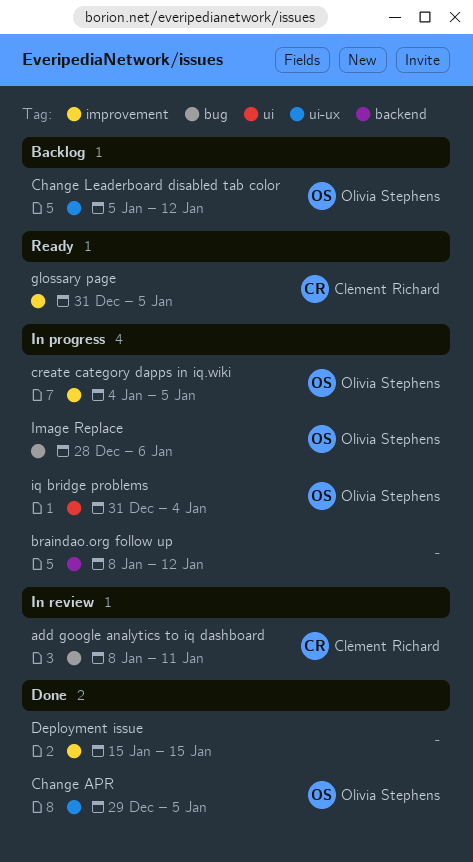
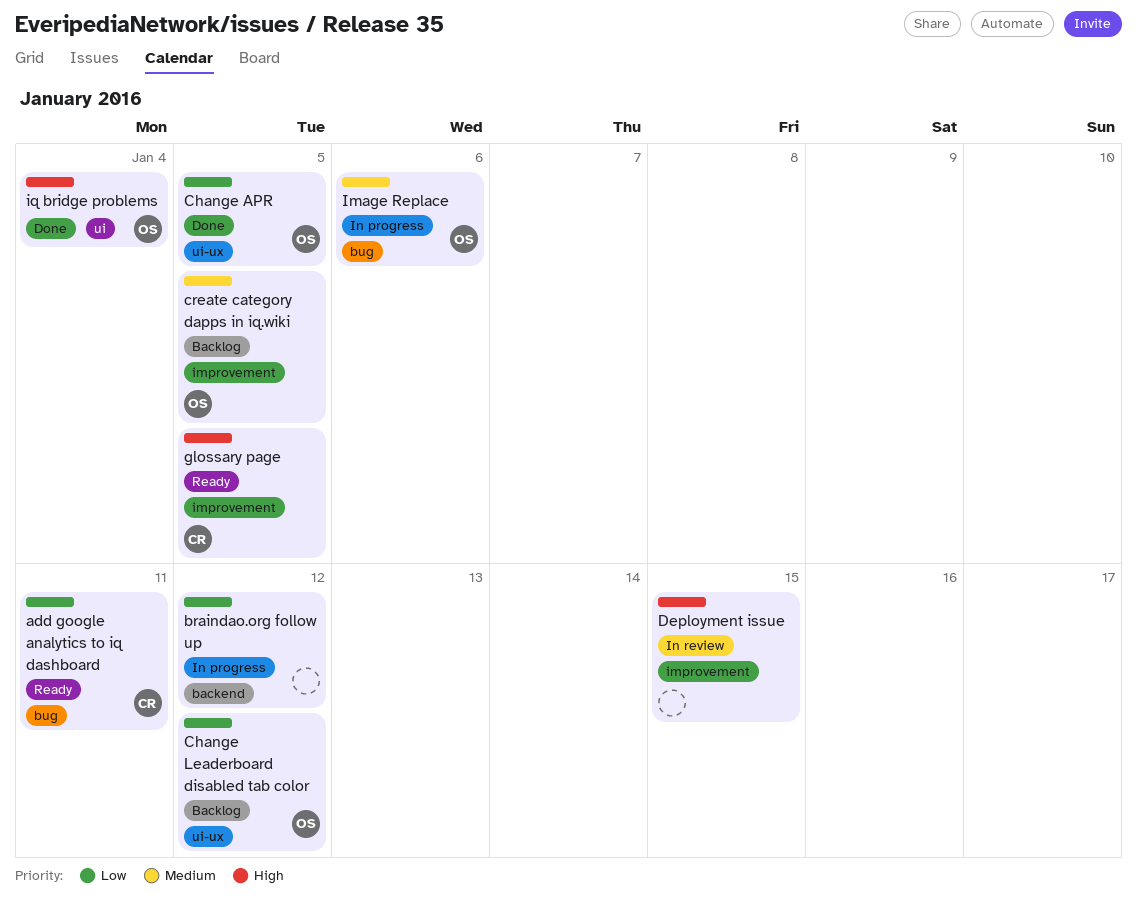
add google analytics to iq dashboard, status: In review -> Ready
create category dapps in iq.wiki, status: In progress -> Backlog
Deployment issue, status: Done -> In review
iq bridge problems, status: In progress -> Done

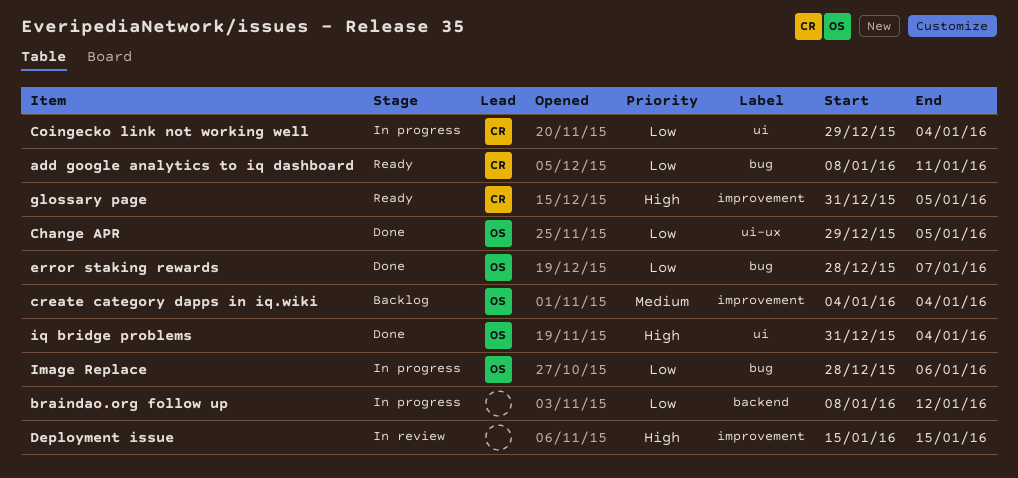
Change Leaderboard disabled tab color: present -> none
Coingecko link not working well: none -> present
create category dapps in iq.wiki, due: Jan 5 -> Jan 4
error staking rewards: none -> present
Image Replace, priority: Medium -> Low

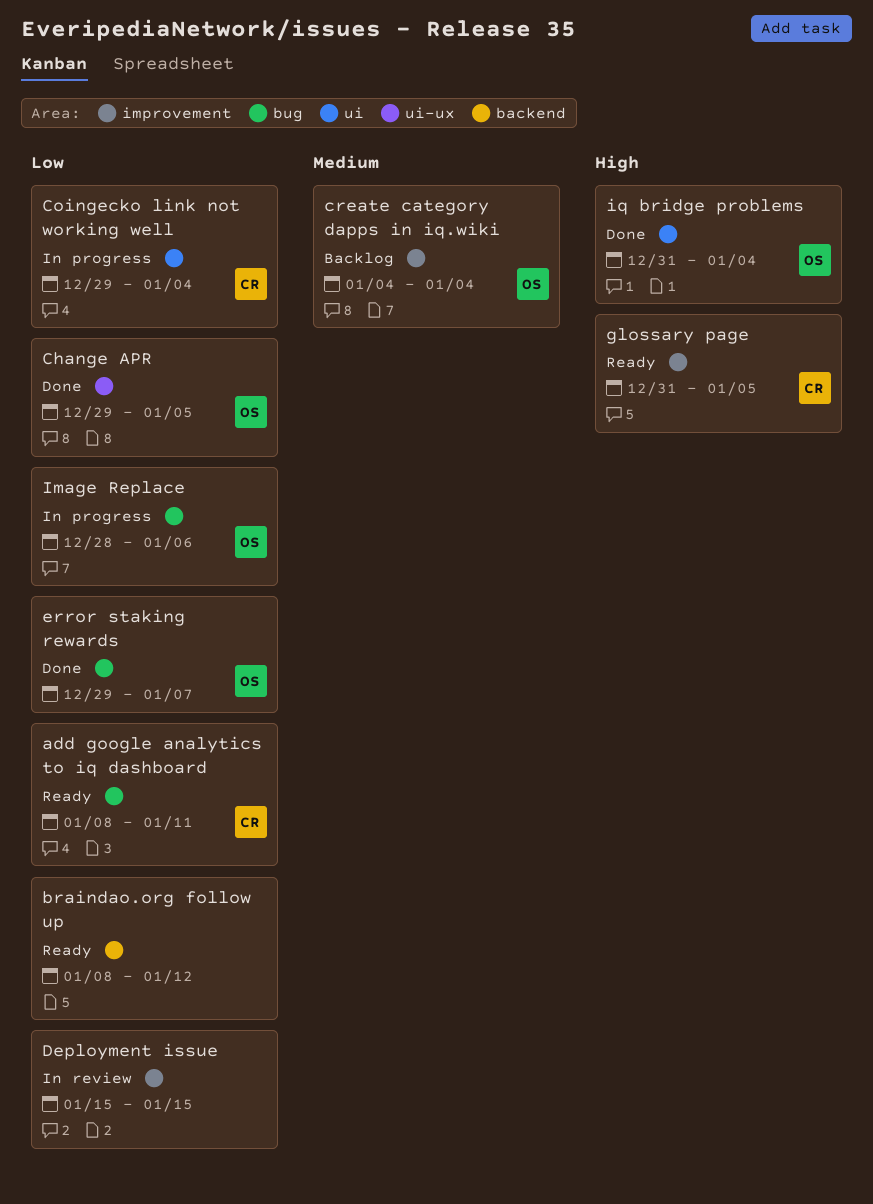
braindao.org follow up, status: In progress -> Ready
Deployment issue, priority: High -> Low
error staking rewards, start: Dec 28 -> Dec 29

